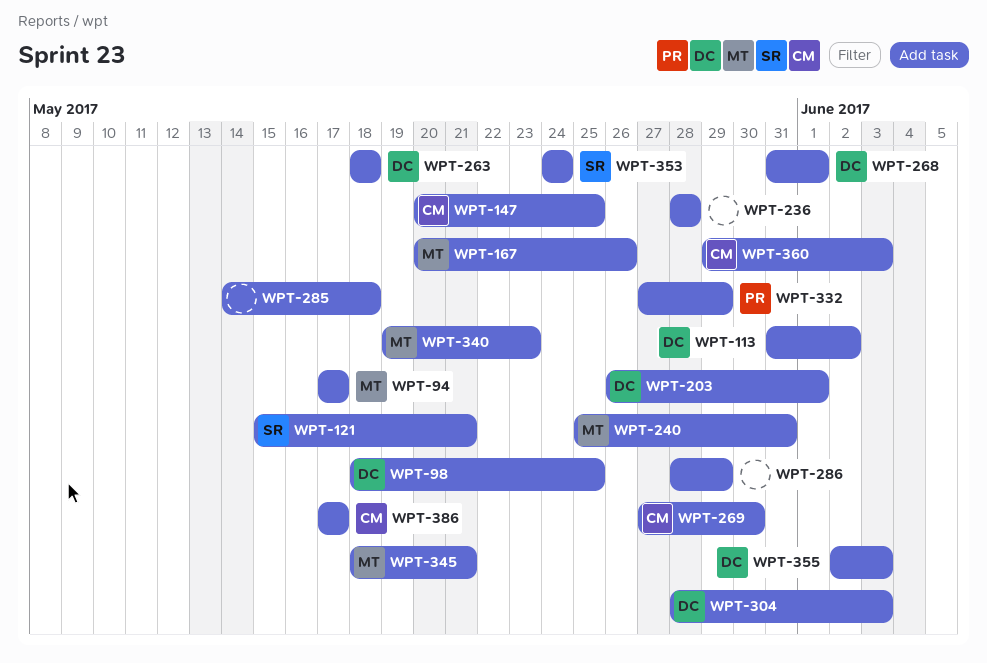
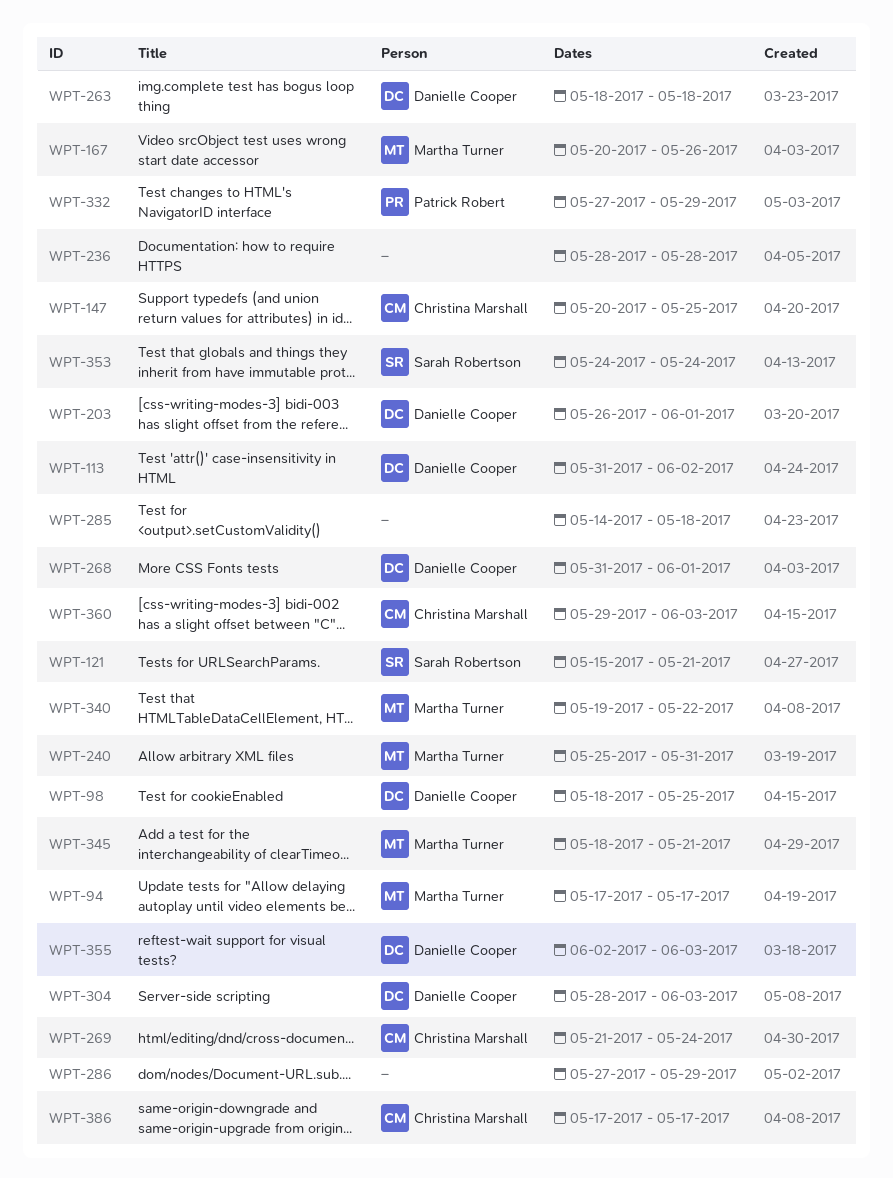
WPT-269, start: May 27 -> May 21
WPT-269, due: May 30 -> May 24
WPT-286, start: May 28 -> May 27
WPT-340, due: May 23 -> May 22

